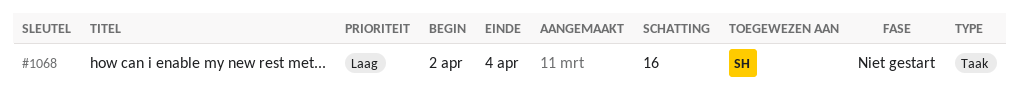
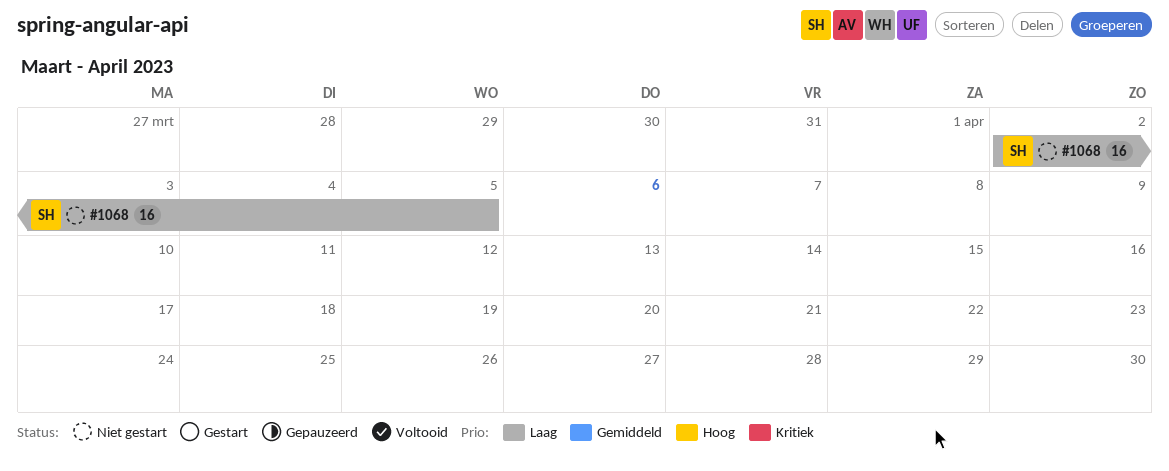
#1068, due: Apr 4 -> Apr 5

